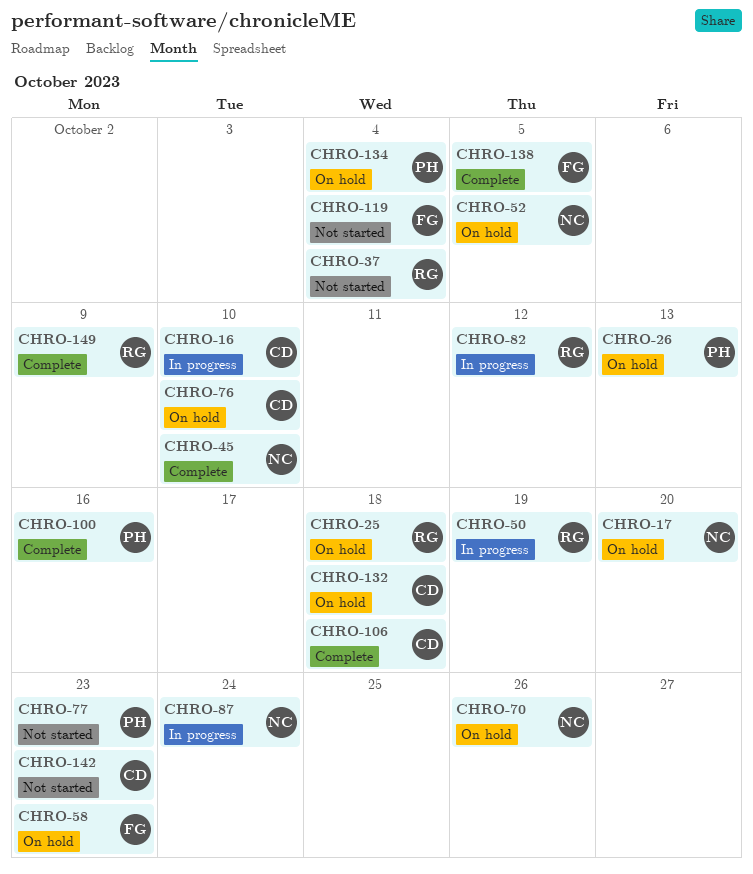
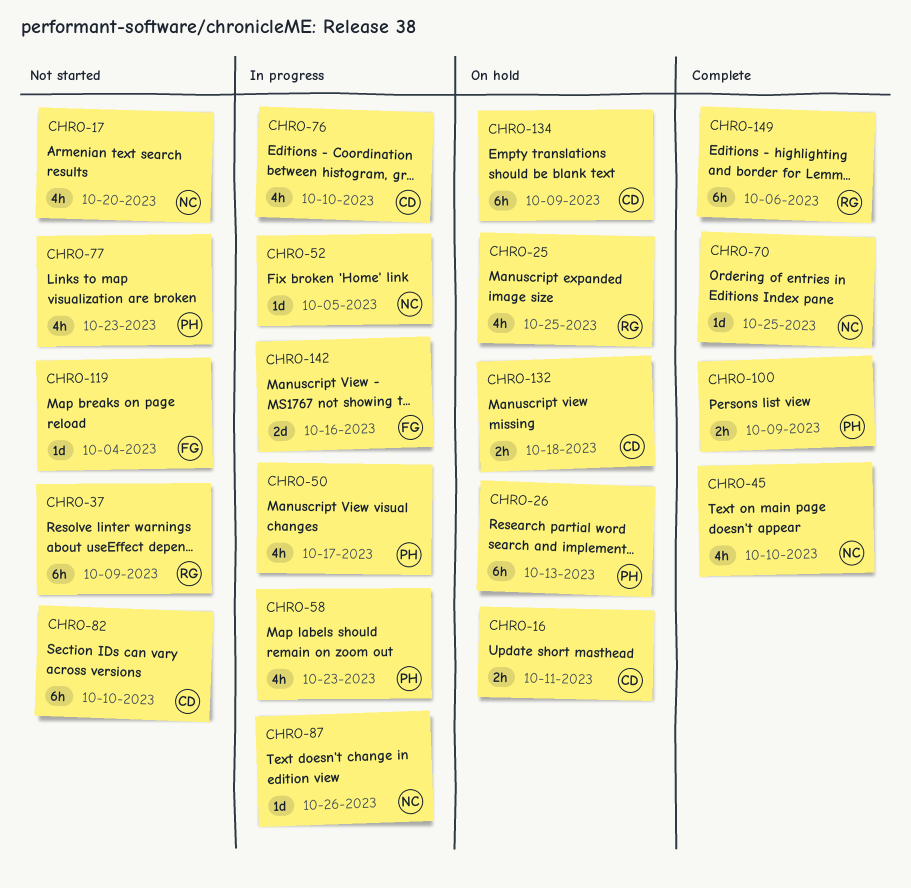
CHRO-16, status: In progress -> On hold
CHRO-16, due: Oct 10 -> Oct 11
CHRO-17, status: On hold -> Not started
CHRO-25, due: Oct 18 -> Oct 25
CHRO-37, due: Oct 4 -> Oct 9
CHRO-50, owner: RG -> PH
CHRO-50, due: Oct 19 -> Oct 17
CHRO-52, status: On hold -> In progress
CHRO-58, status: On hold -> In progress
CHRO-58, owner: FG -> PH
CHRO-70, status: On hold -> Complete
CHRO-70, due: Oct 26 -> Oct 25
CHRO-76, status: On hold -> In progress
CHRO-82, status: In progress -> Not started
CHRO-82, owner: RG -> CD
CHRO-82, due: Oct 12 -> Oct 10
CHRO-87, due: Oct 24 -> Oct 26
CHRO-100, due: Oct 16 -> Oct 9
CHRO-106: present -> none
CHRO-134, owner: PH -> CD
CHRO-134, due: Oct 4 -> Oct 9
CHRO-138: present -> none
CHRO-142, status: Not started -> In progress
CHRO-142, owner: CD -> FG
CHRO-142, due: Oct 23 -> Oct 16
CHRO-149, due: Oct 9 -> Oct 6

